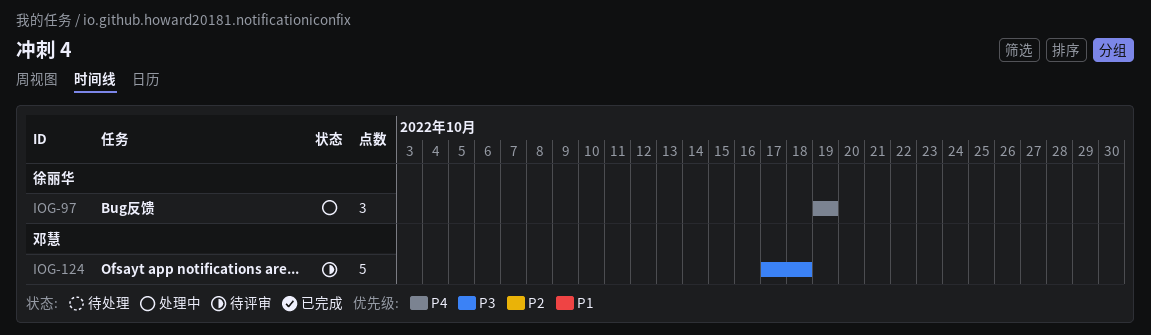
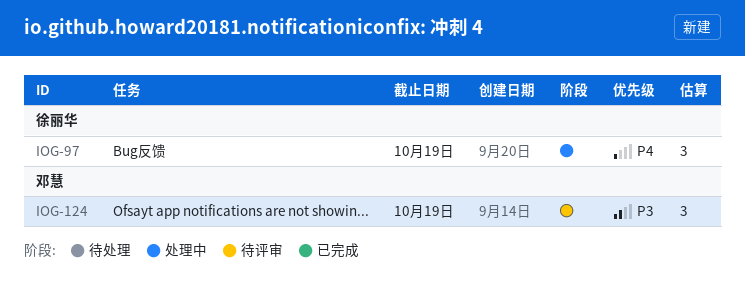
IOG-124, estimate: 5 -> 3
IOG-124, due: Oct 18 -> Oct 19

